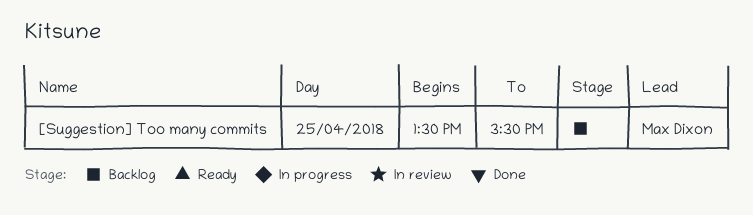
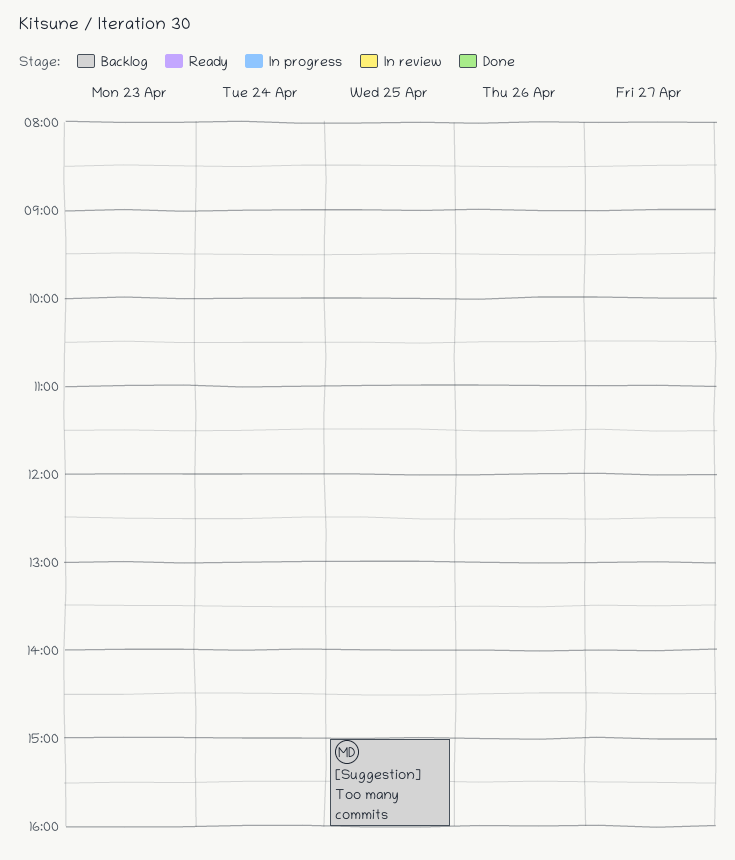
[Suggestion] Too many commits, begins: 13:30 -> 15:00
[Suggestion] Too many commits, ends: 15:30 -> 16:00

